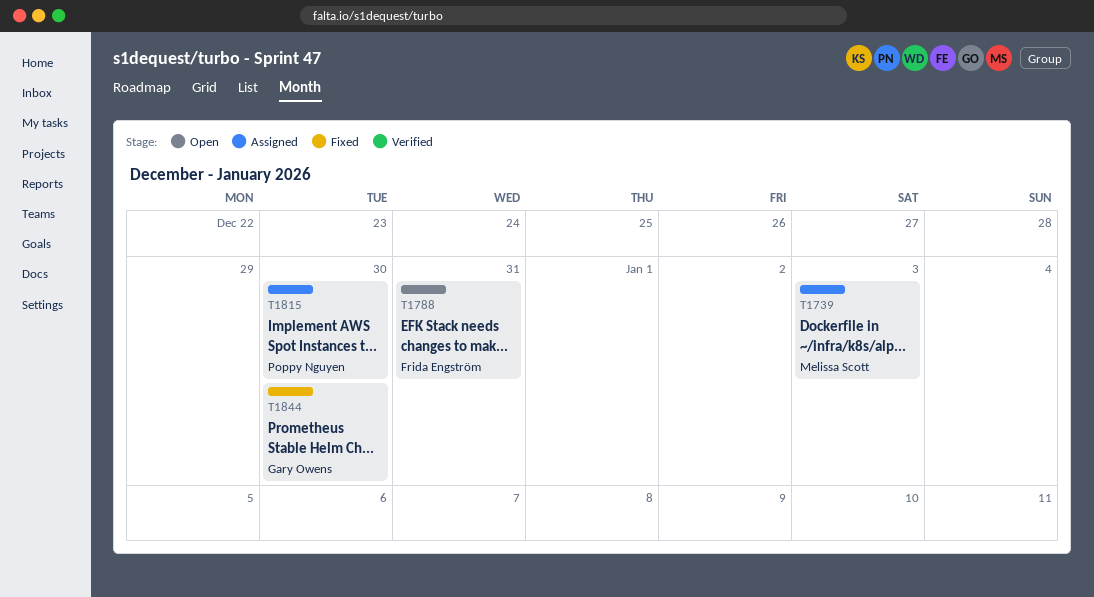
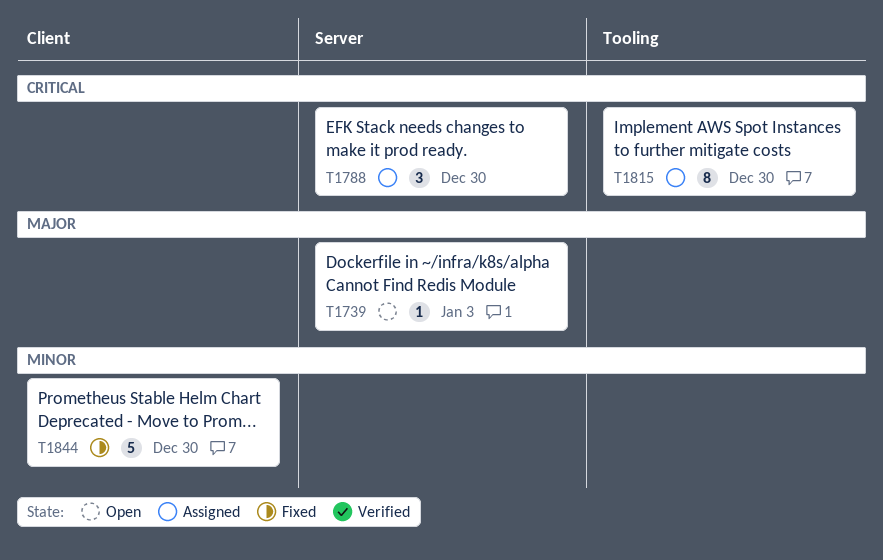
T1739, status: Assigned -> Open
T1788, status: Open -> Assigned
T1788, due: Dec 31 -> Dec 30

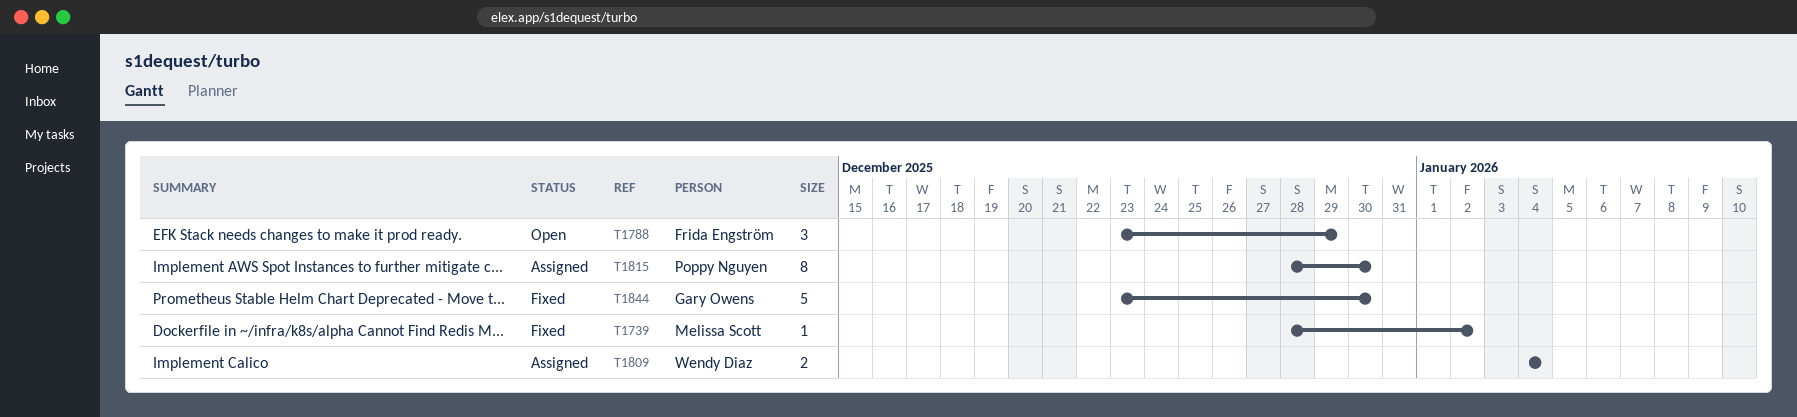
T1739, status: Open -> Fixed
T1739, due: Jan 3 -> Jan 2
T1788, status: Assigned -> Open
T1788, due: Dec 30 -> Dec 29
T1809: none -> present

